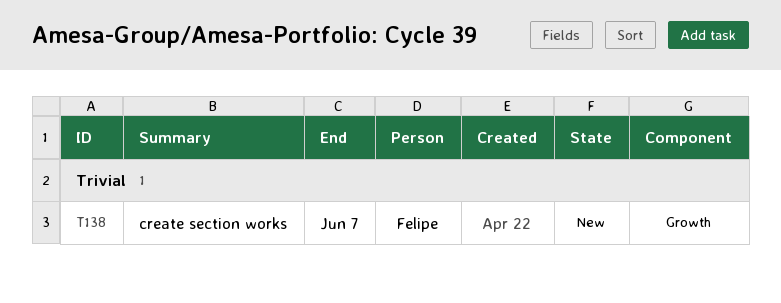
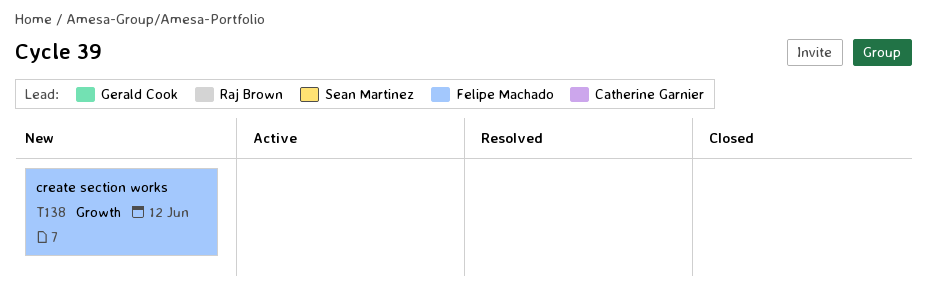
T138, due: Jun 7 -> Jun 12

